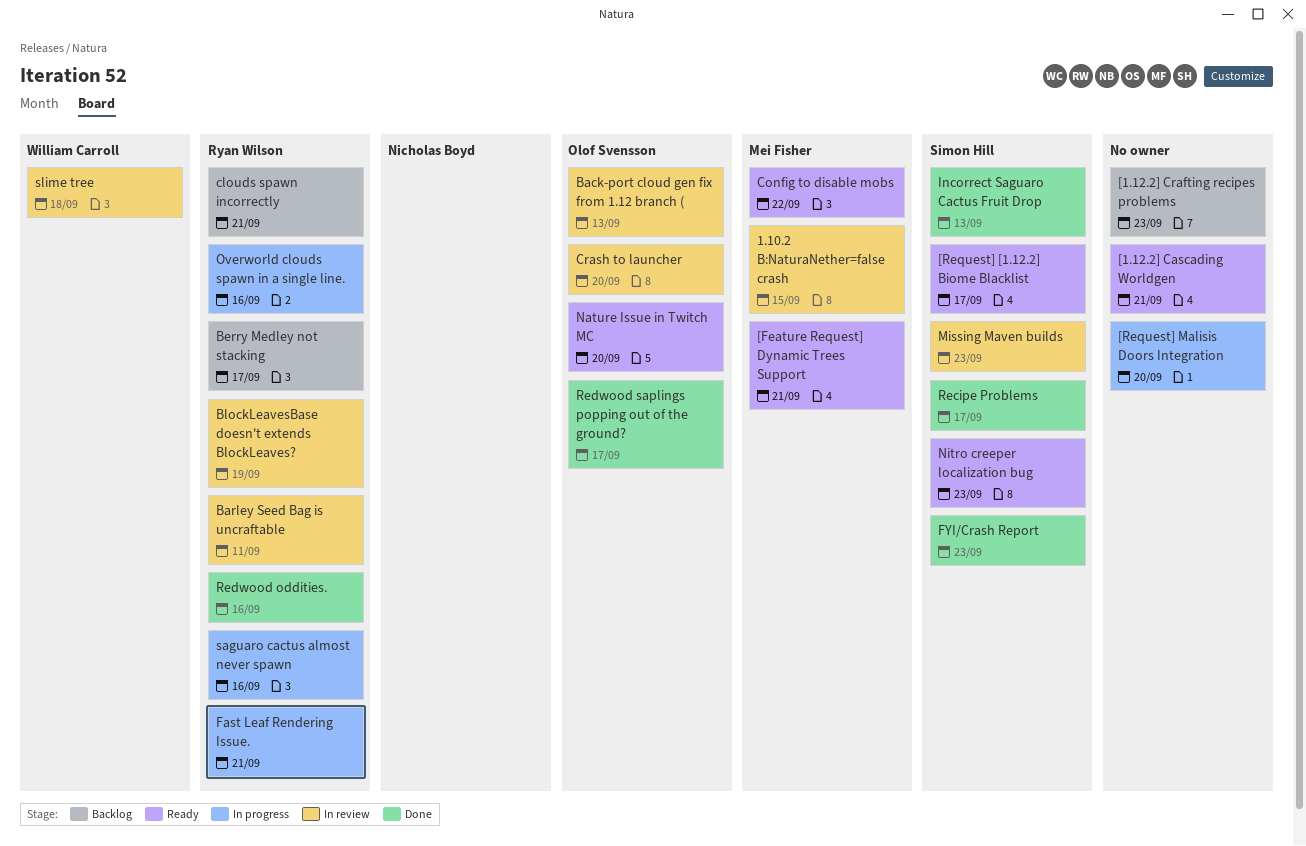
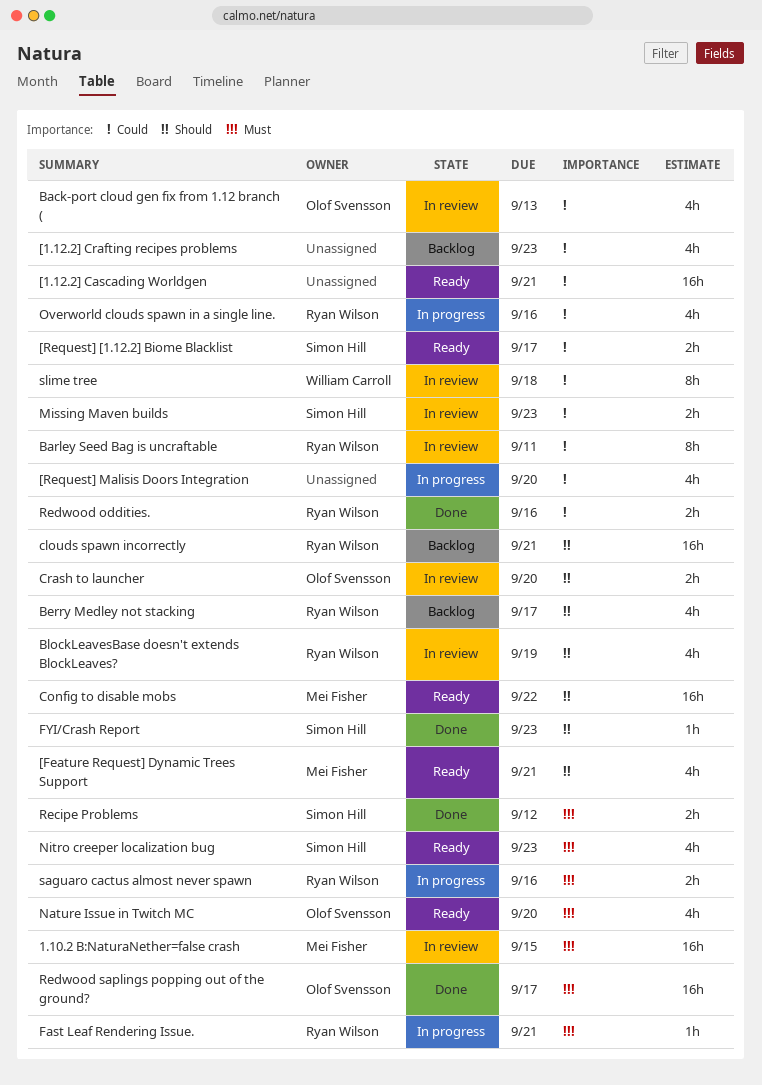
Incorrect Saguaro Cactus Fruit Drop: present -> none
Recipe Problems, due: Sep 17 -> Sep 12

